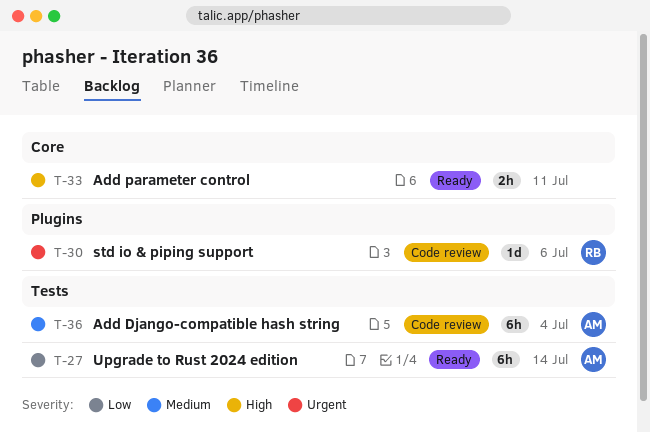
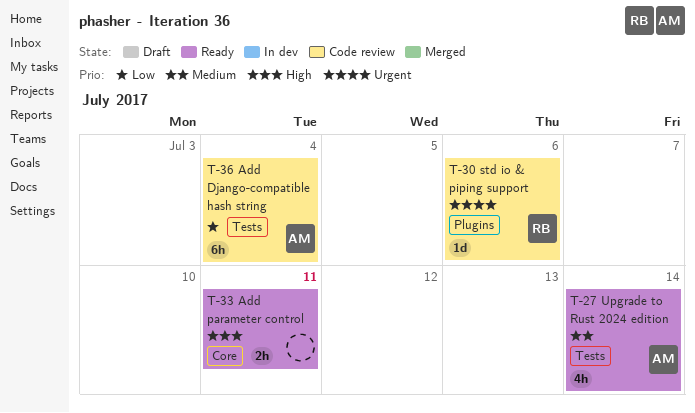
T-27, priority: Low -> Medium
T-27, estimate: 6h -> 4h
T-36, priority: Medium -> Low

